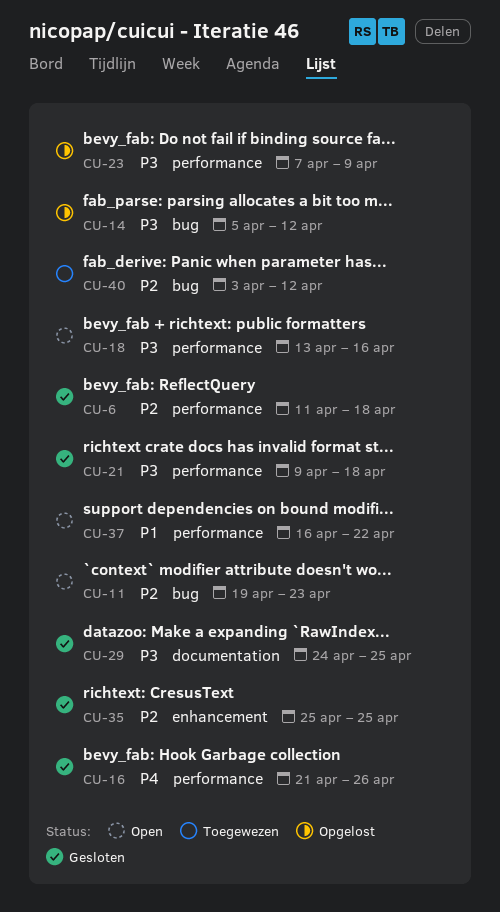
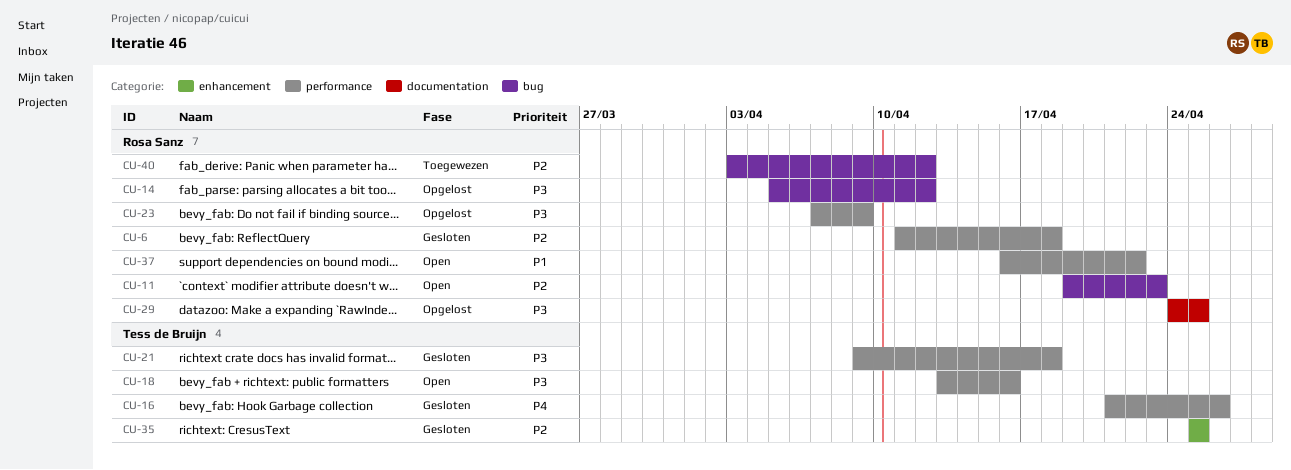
CU-29, status: Gesloten -> Opgelost

